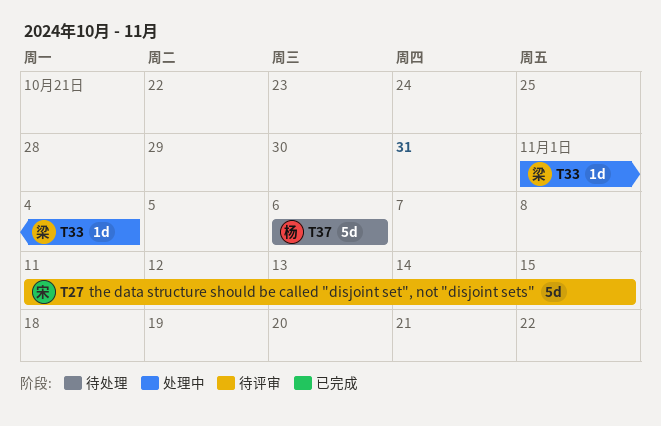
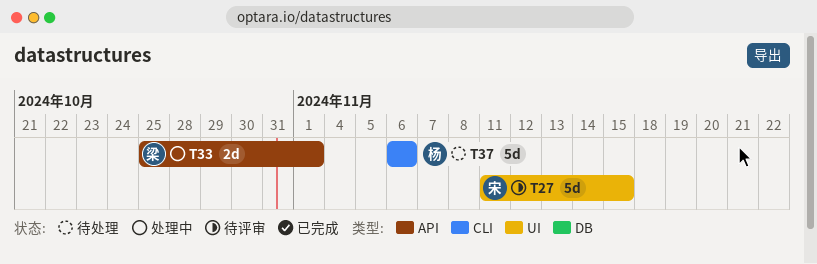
T33, estimate: 1d -> 2d
T33, start: Nov 1 -> Oct 25
T33, due: Nov 4 -> Nov 1

